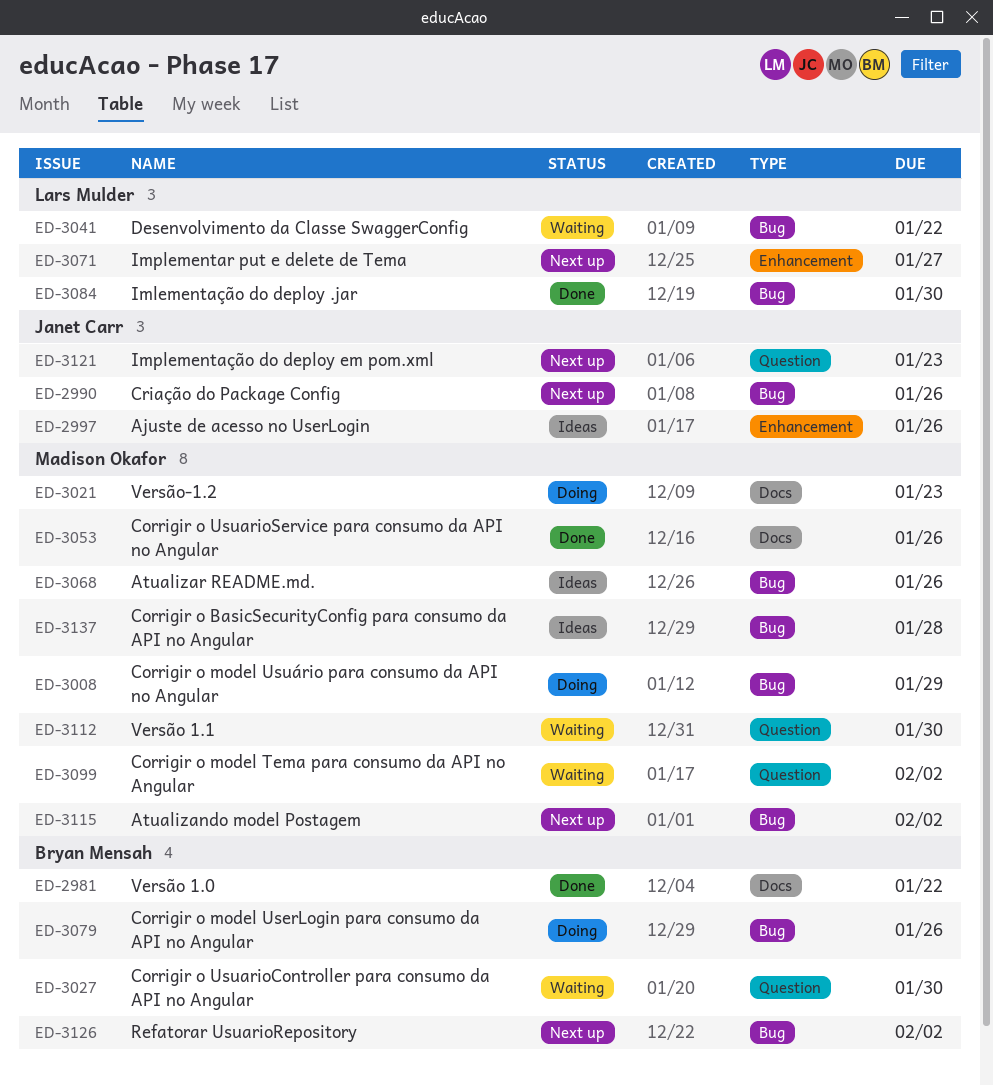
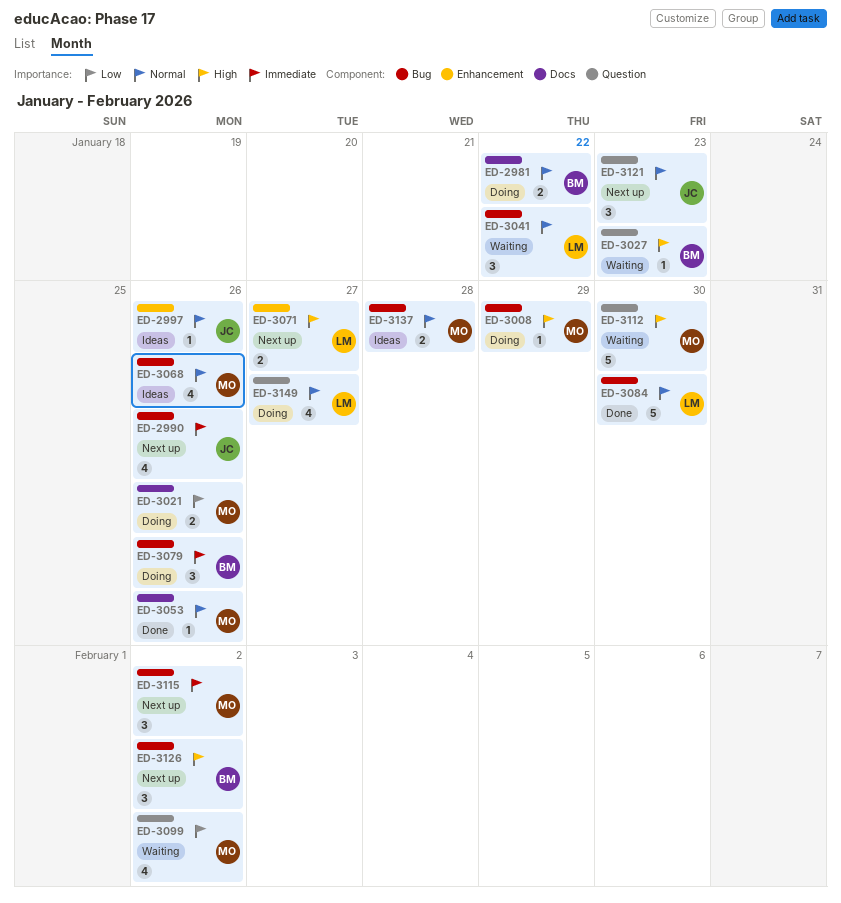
ED-2981, status: Done -> Doing
ED-3021, due: Jan 23 -> Jan 26
ED-3027, due: Jan 30 -> Jan 23
ED-3149: none -> present

